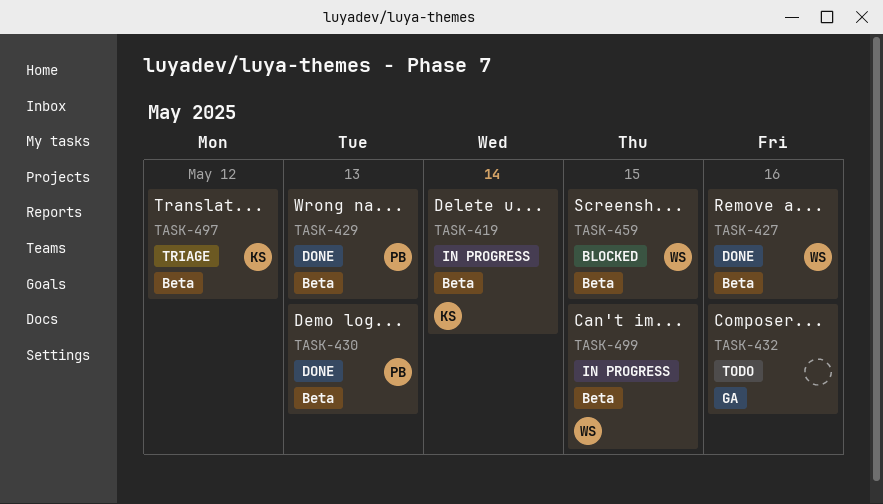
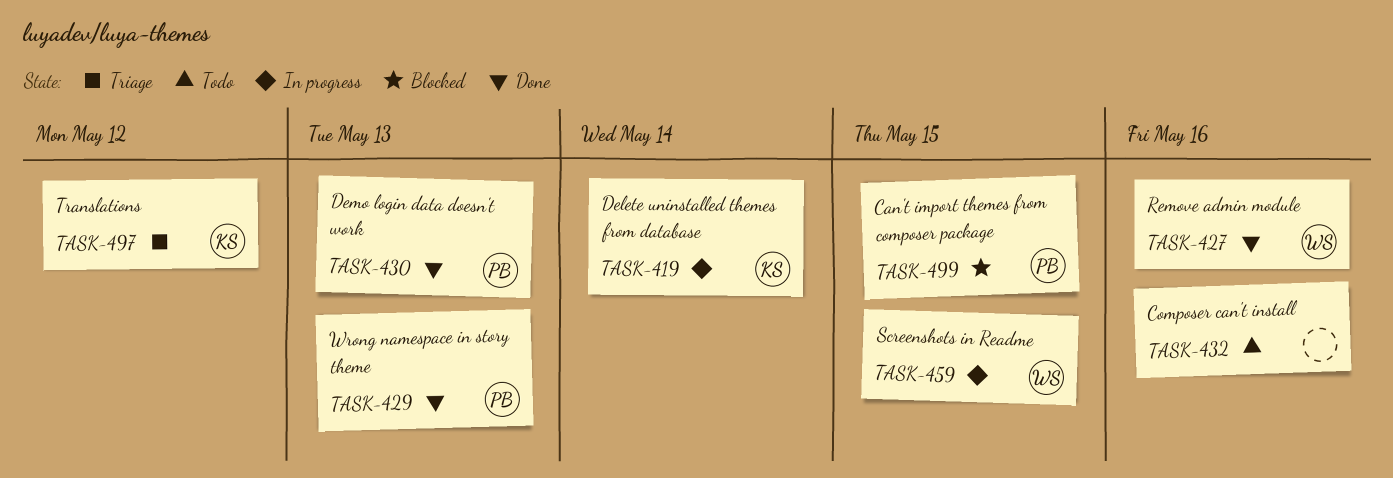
TASK-459, status: Blocked -> In progress
TASK-499, status: In progress -> Blocked
TASK-499, owner: WS -> PB

